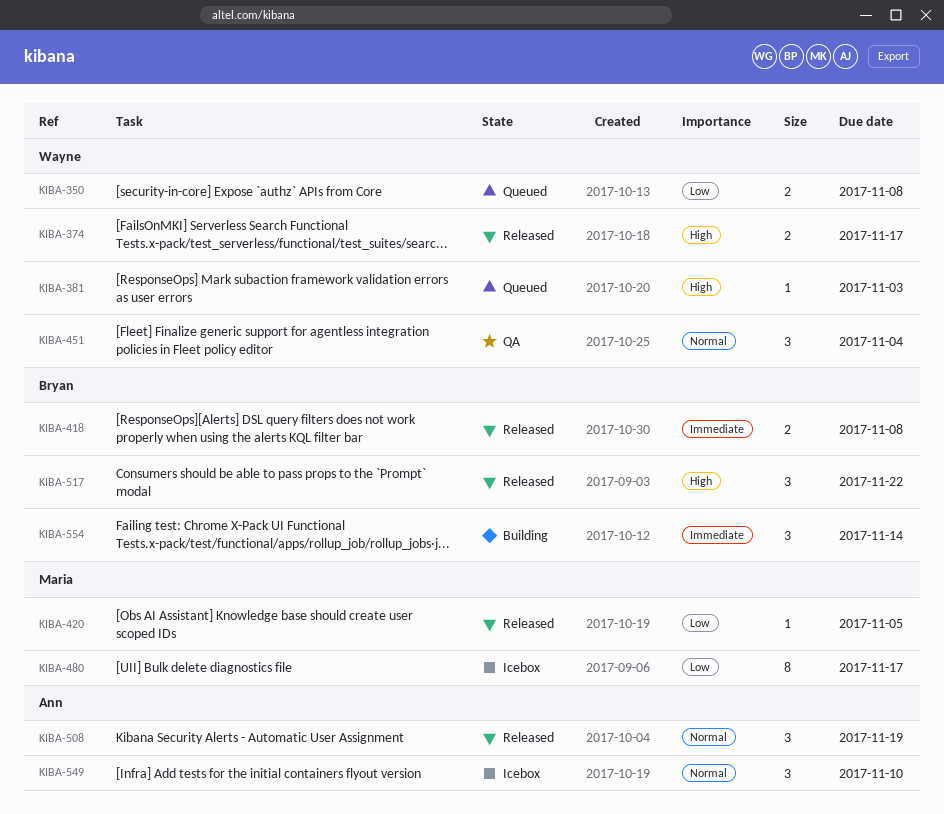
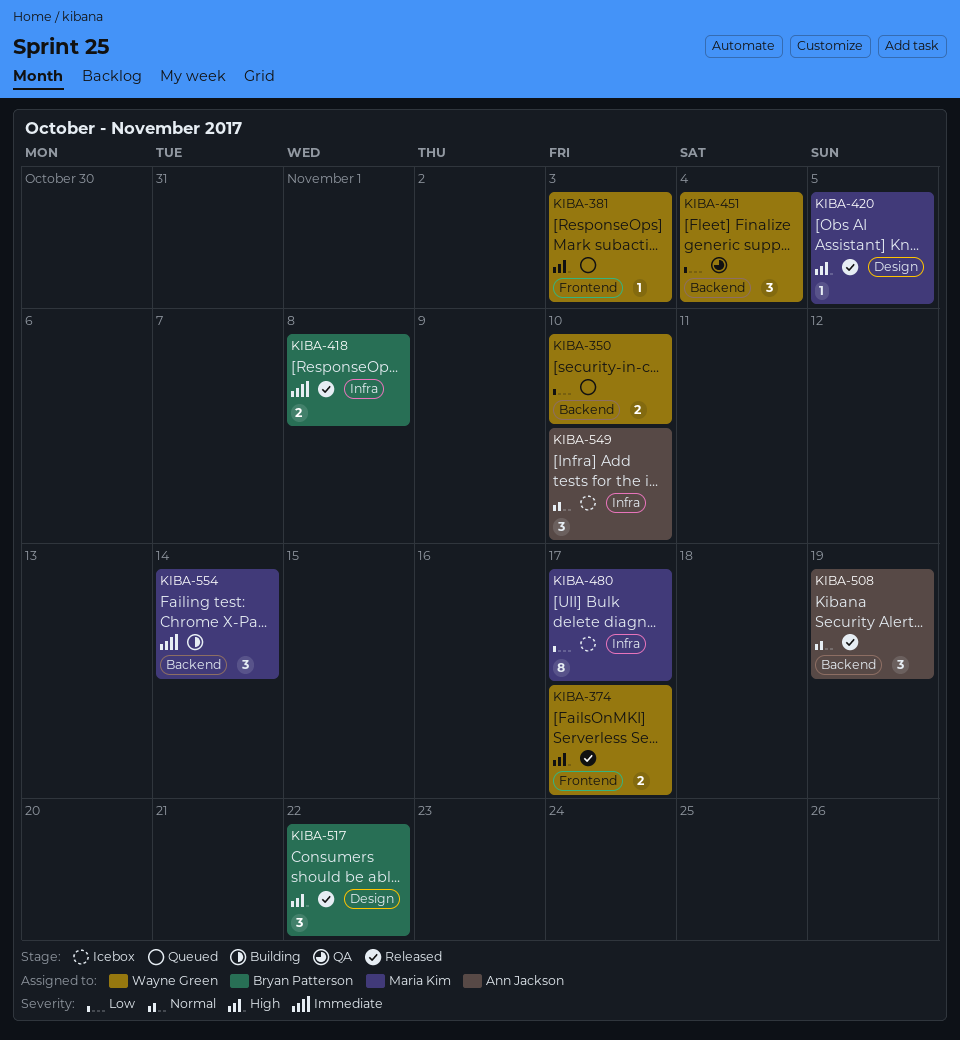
KIBA-350, due: Nov 8 -> Nov 10
KIBA-420, priority: Low -> High
KIBA-451, priority: Normal -> Low
KIBA-554, owner: Bryan Patterson -> Maria Kim

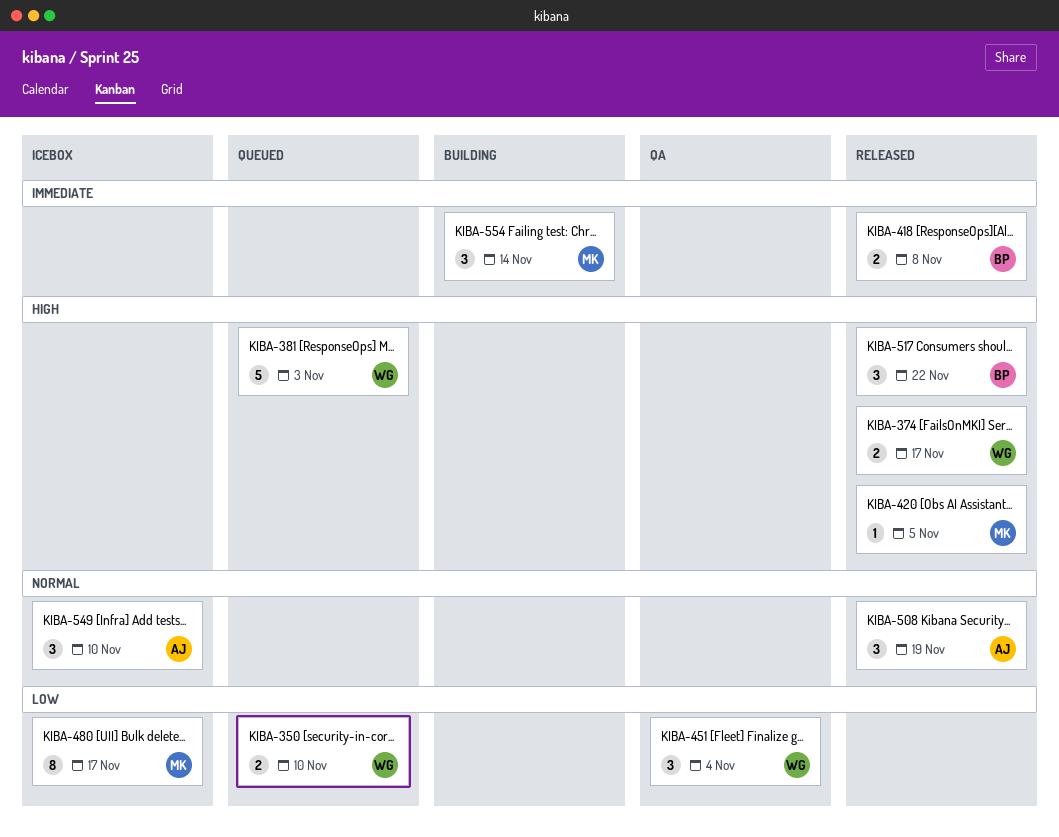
KIBA-381, estimate: 1 -> 5

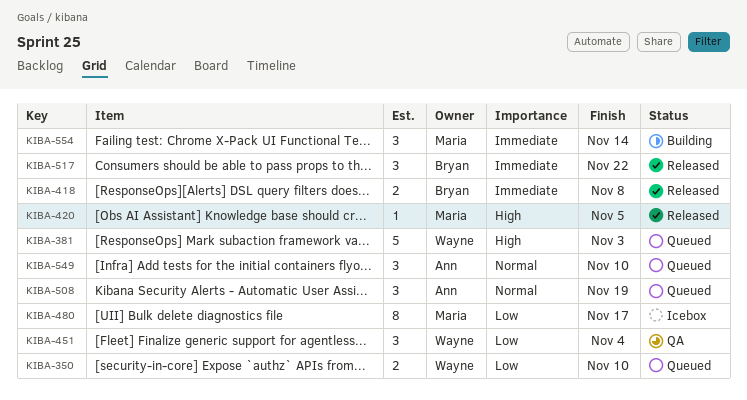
KIBA-374: present -> none
KIBA-508, status: Released -> Queued
KIBA-517, priority: High -> Immediate
KIBA-549, status: Icebox -> Queued

